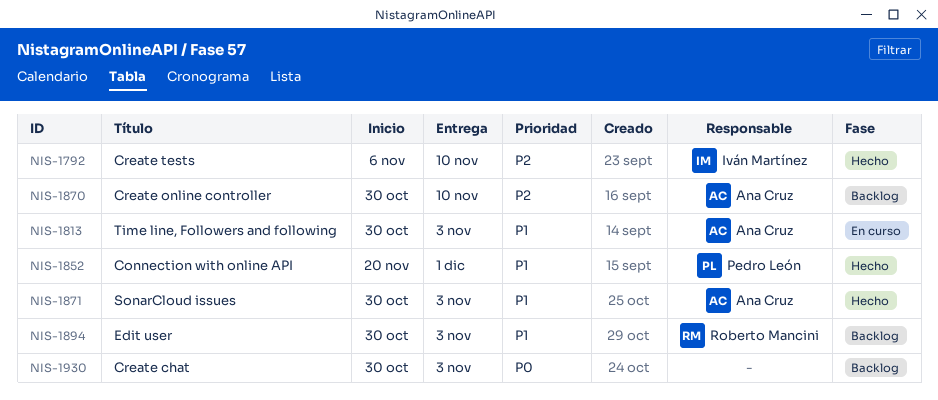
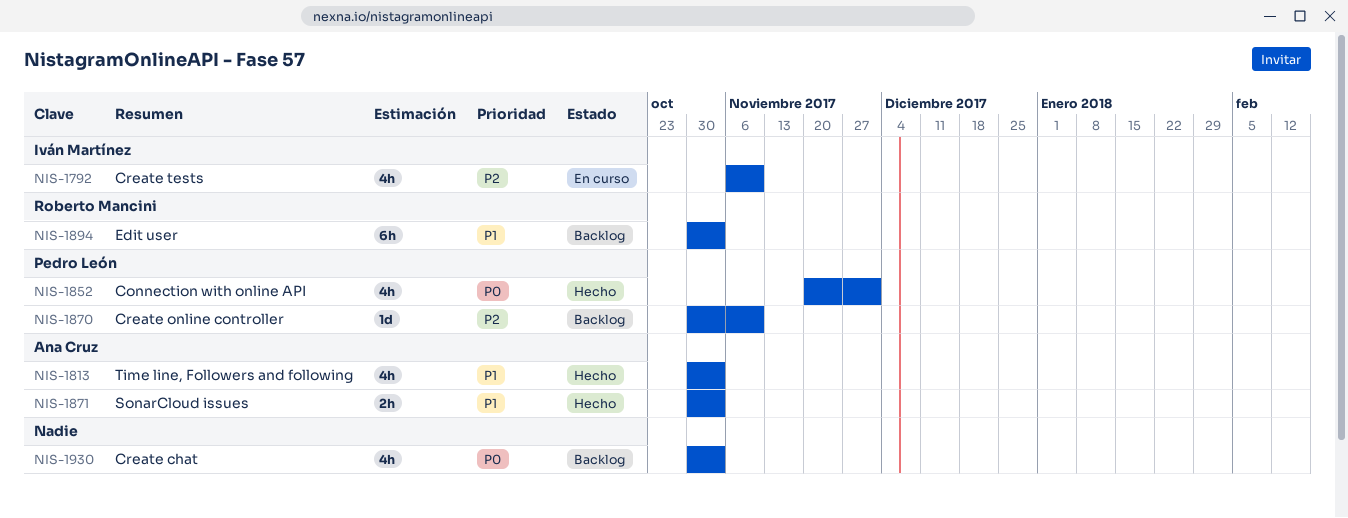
NIS-1792, status: Hecho -> En curso
NIS-1813, status: En curso -> Hecho
NIS-1852, priority: P1 -> P0
NIS-1870, owner: Ana Cruz -> Pedro León

